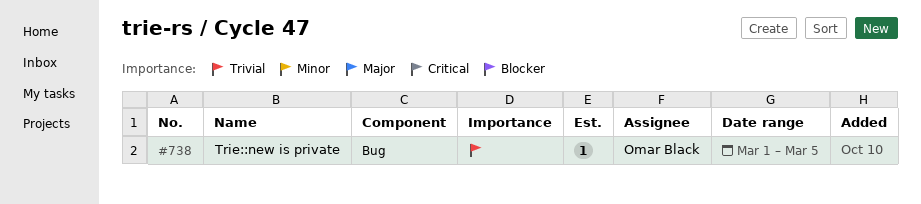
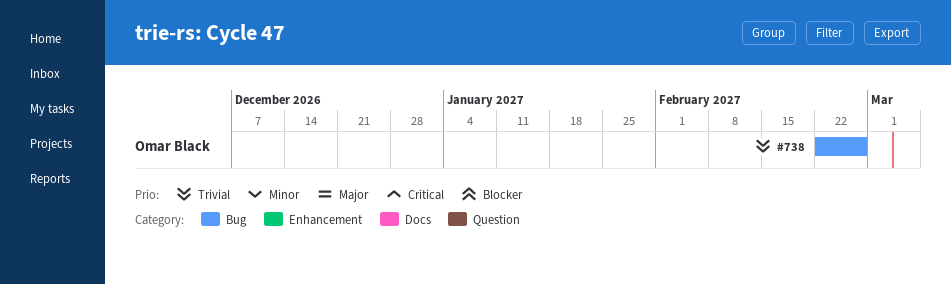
#738, start: Mar 1 -> Feb 22
#738, due: Mar 5 -> Feb 26

